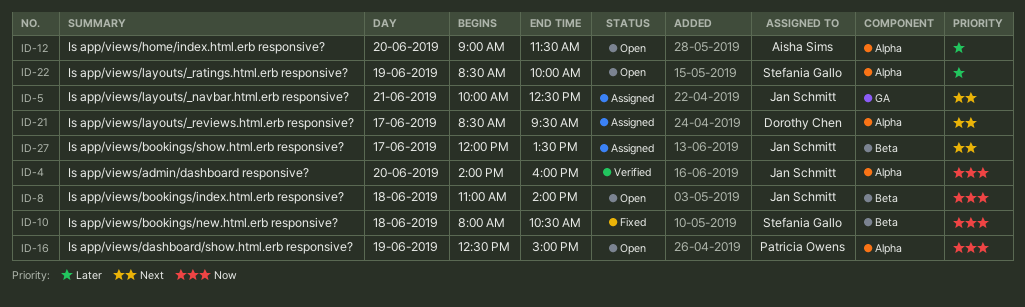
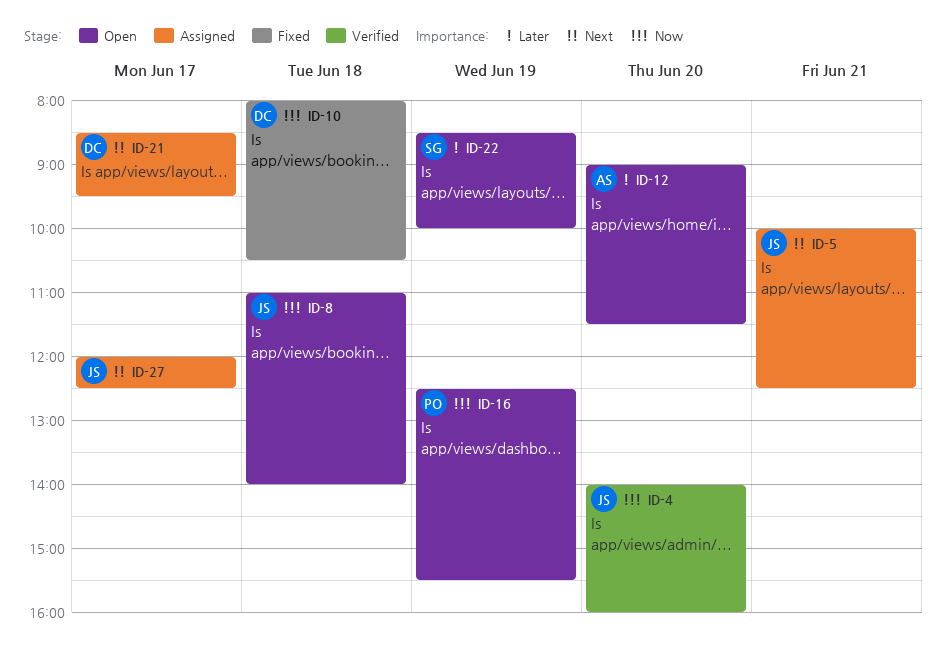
ID-10, owner: Stefania Gallo -> Dorothy Chen
ID-16, ends: 15:00 -> 15:30
ID-27, ends: 13:30 -> 12:30

